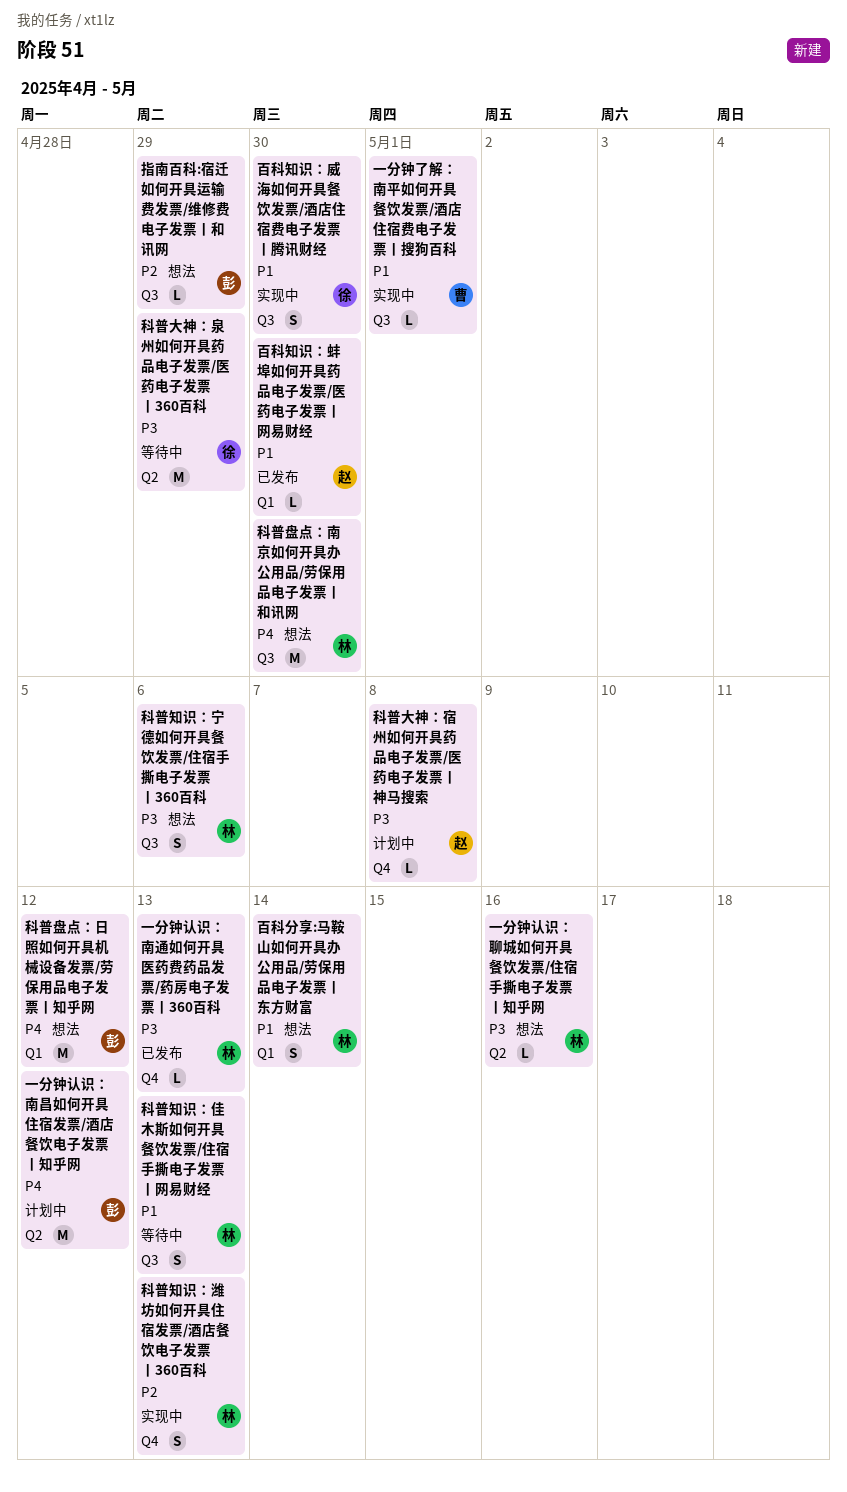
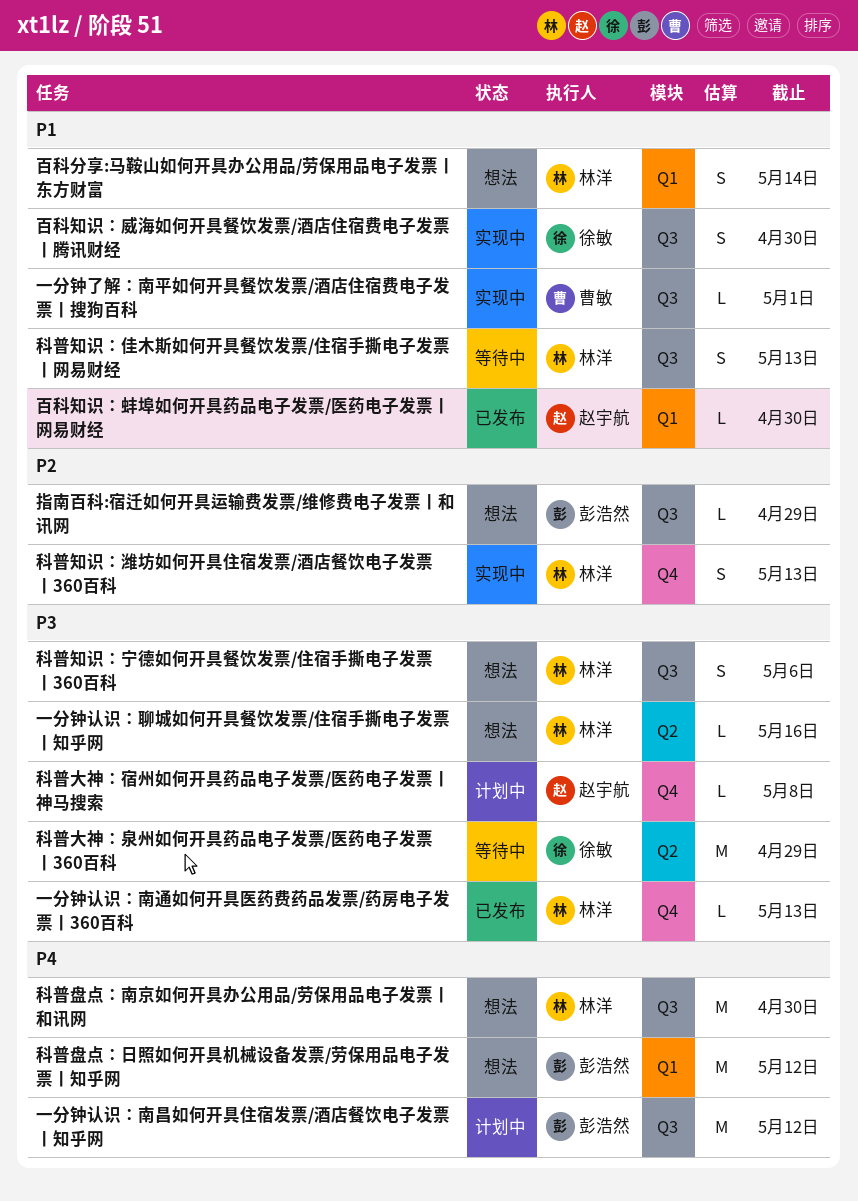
一分钟认识：南昌如何开具住宿发票/酒店餐饮电子发票丨知乎网, label: Q2 -> Q3

